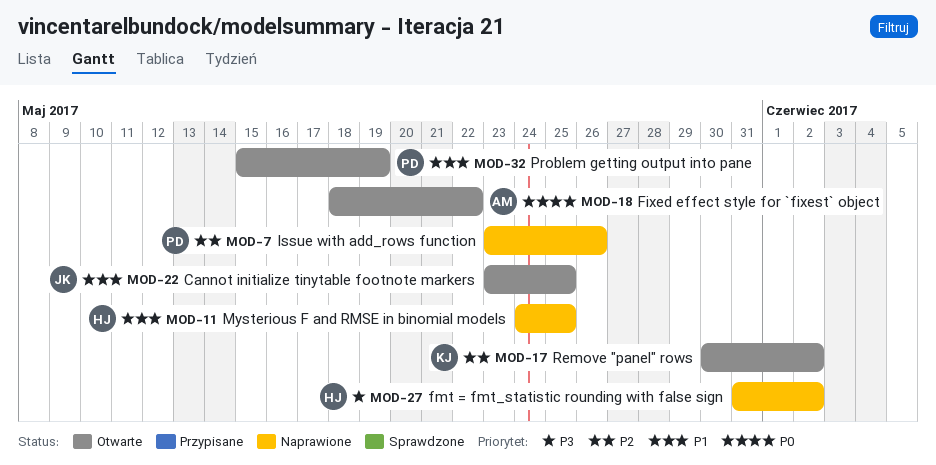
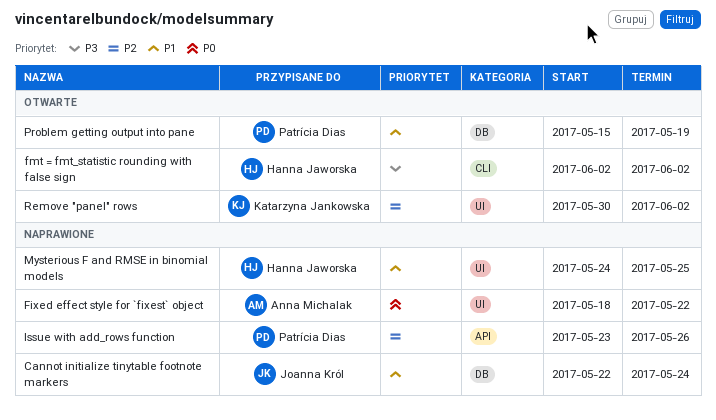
Cannot initialize tinytable footnote markers, status: Otwarte -> Naprawione
Cannot initialize tinytable footnote markers, start: May 23 -> May 22
Cannot initialize tinytable footnote markers, due: May 25 -> May 24
Fixed effect style for `fixest` object, status: Otwarte -> Naprawione
fmt = fmt_statistic rounding with false sign, status: Naprawione -> Otwarte
fmt = fmt_statistic rounding with false sign, start: May 31 -> Jun 2

